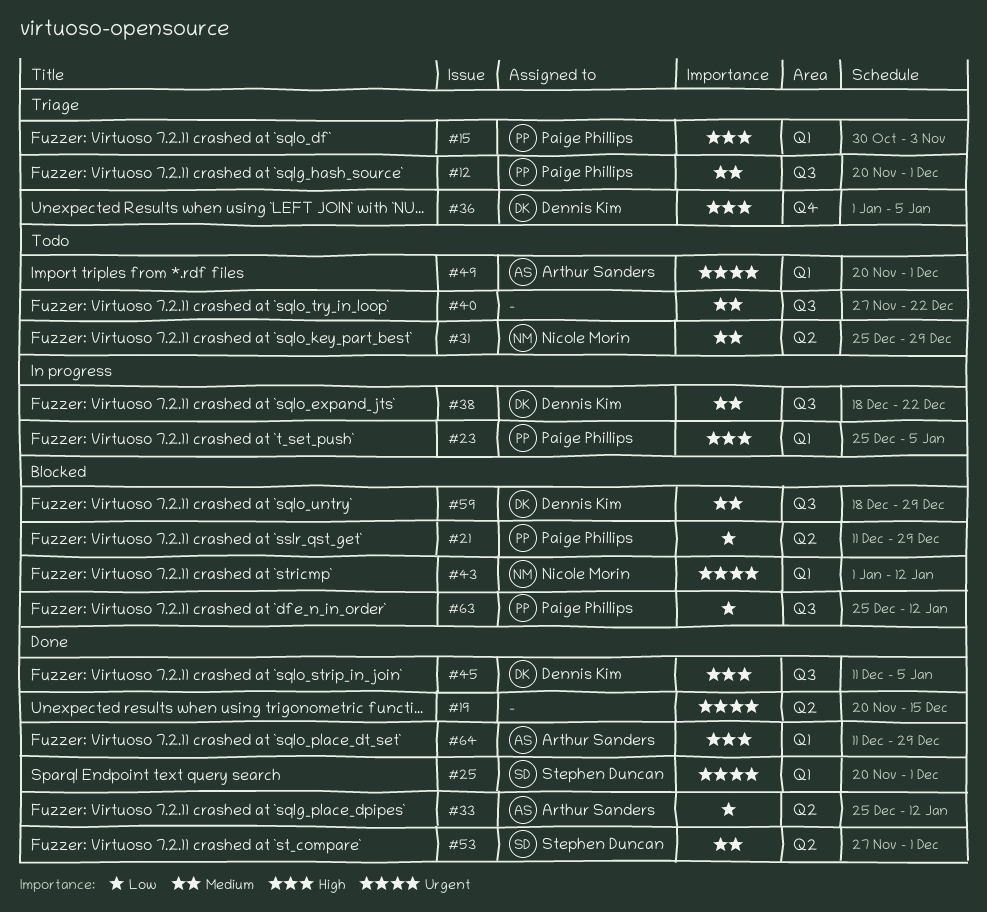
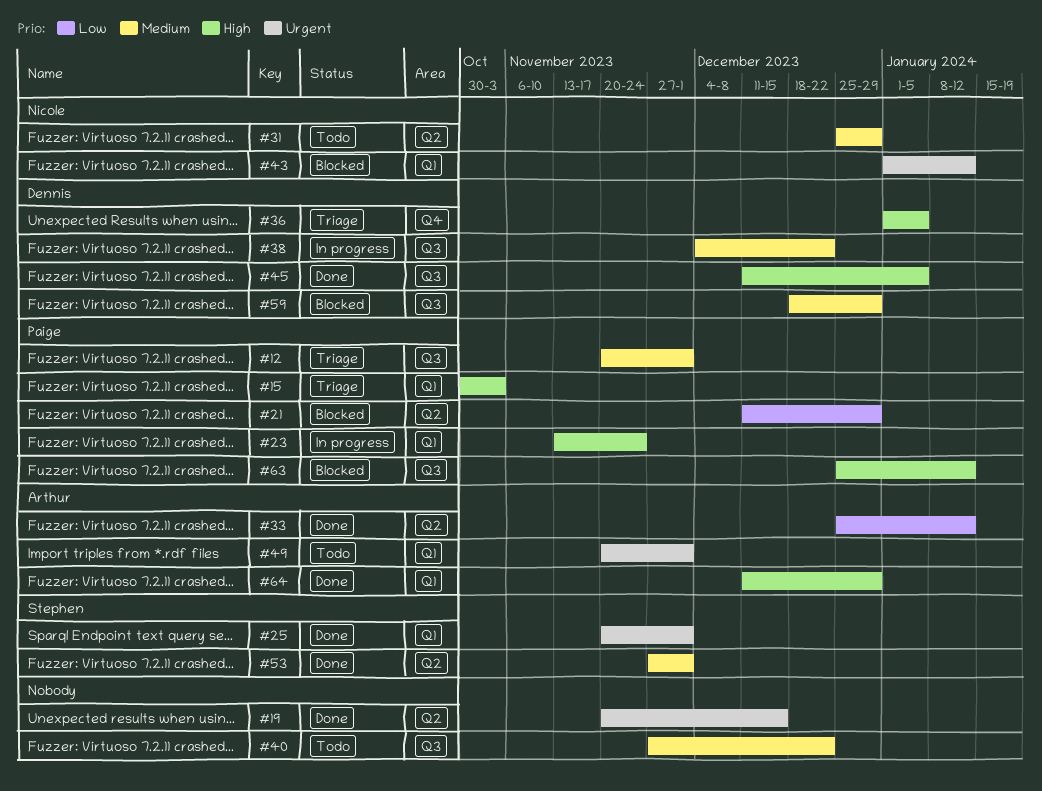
#23, start: Dec 25 -> Nov 13
#23, due: Jan 5 -> Nov 24
#38, start: Dec 18 -> Dec 4
#63, priority: Low -> High

